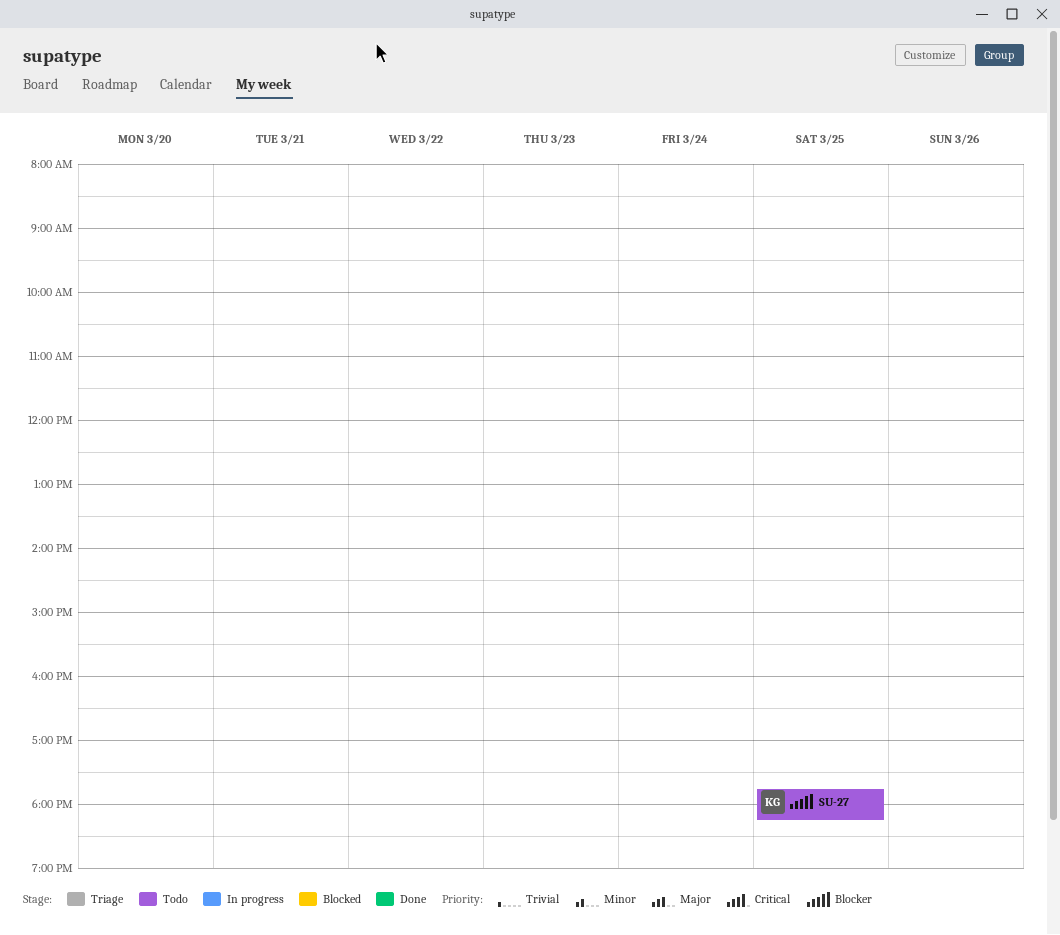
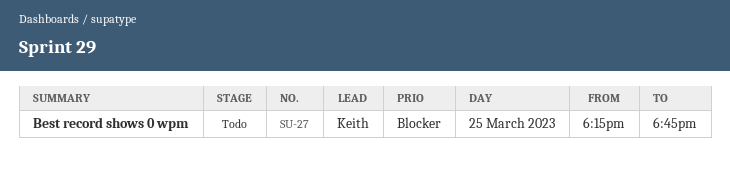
SU-27, begins: 17:45 -> 18:15
SU-27, ends: 18:15 -> 18:45

